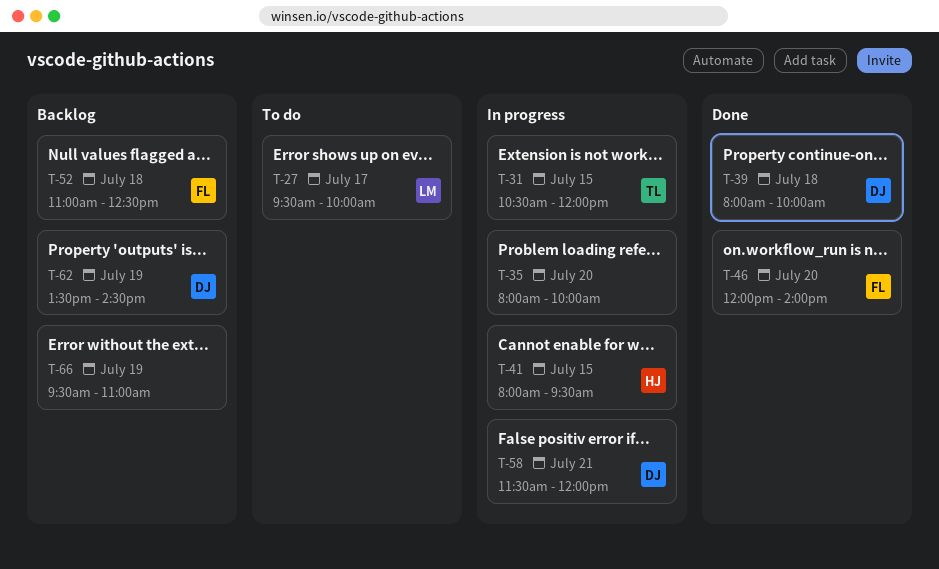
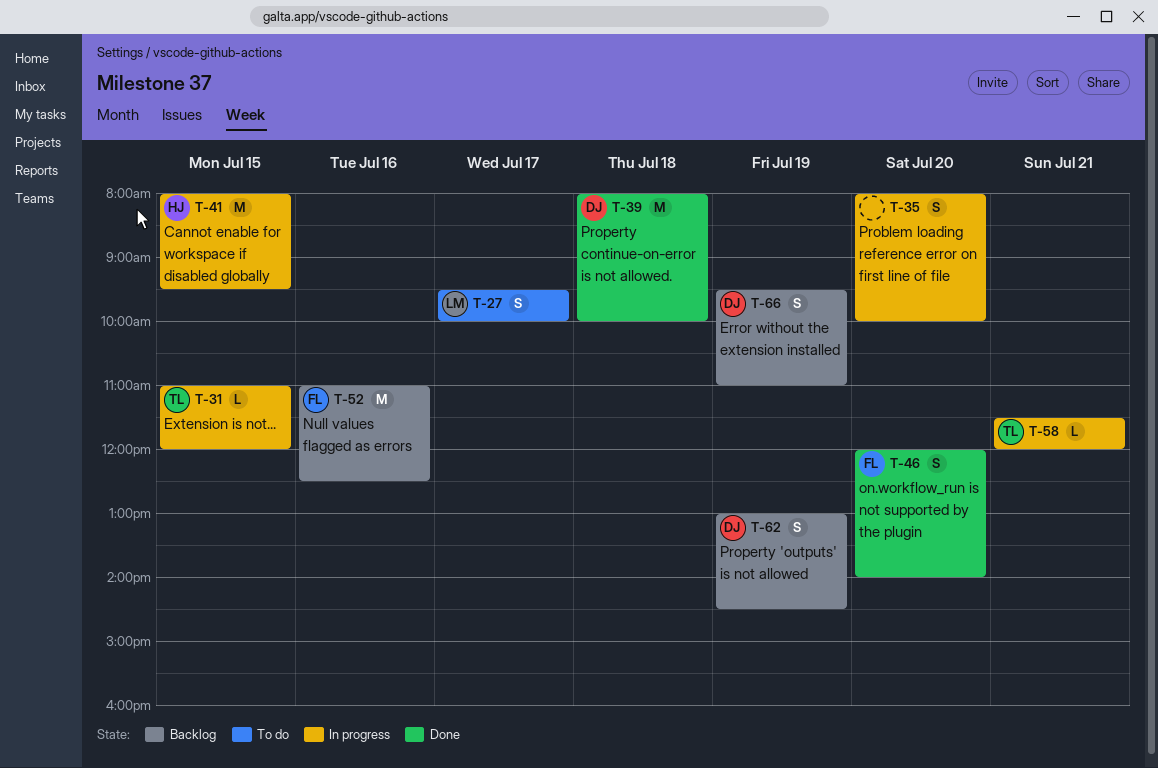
T-31, begins: 10:30 -> 11:00
T-52, day: Jul 18 -> Jul 16
T-58, owner: DJ -> TL
T-62, begins: 13:30 -> 13:00
T-66, owner: none -> DJ

